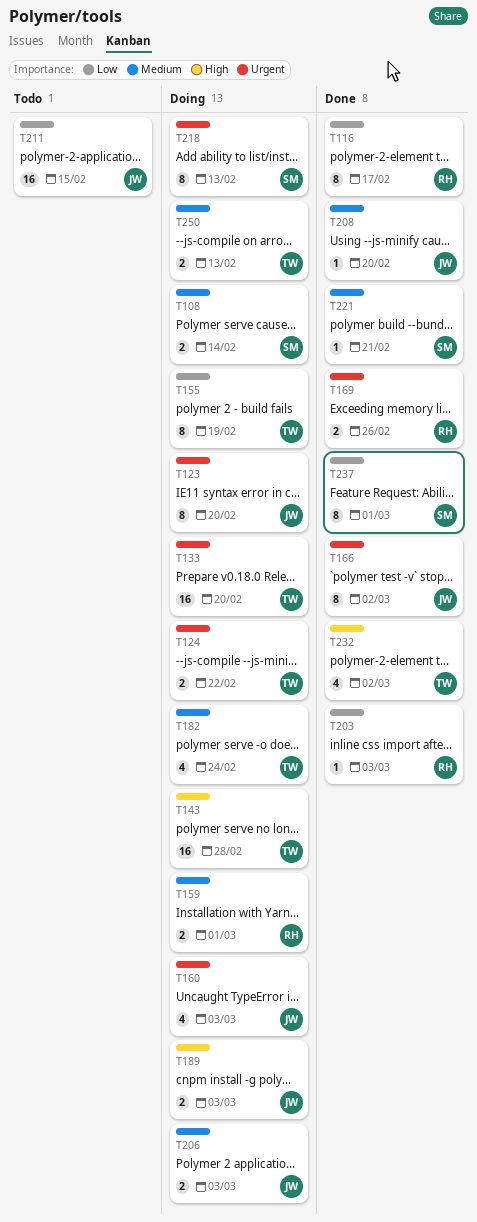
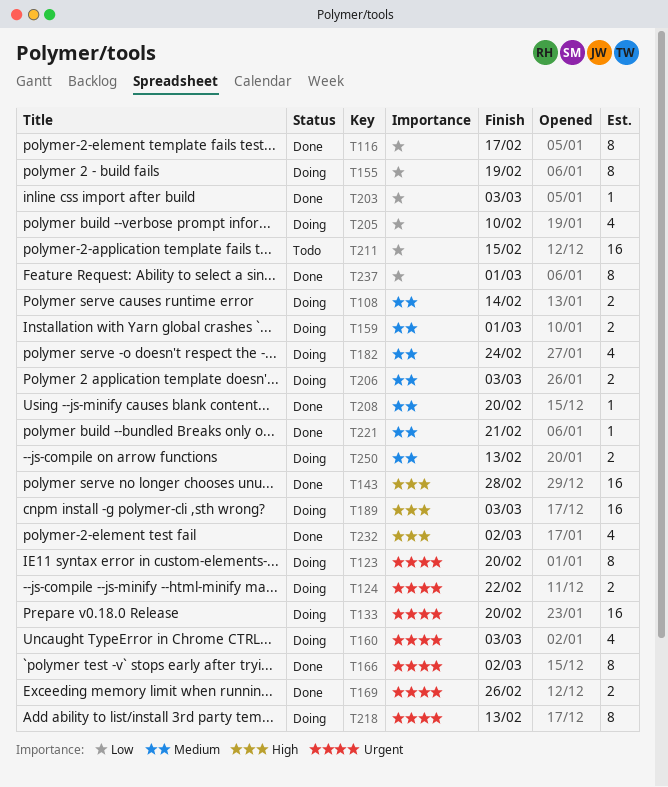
T143, status: Doing -> Done
T189, estimate: 2 -> 16
T205: none -> present

